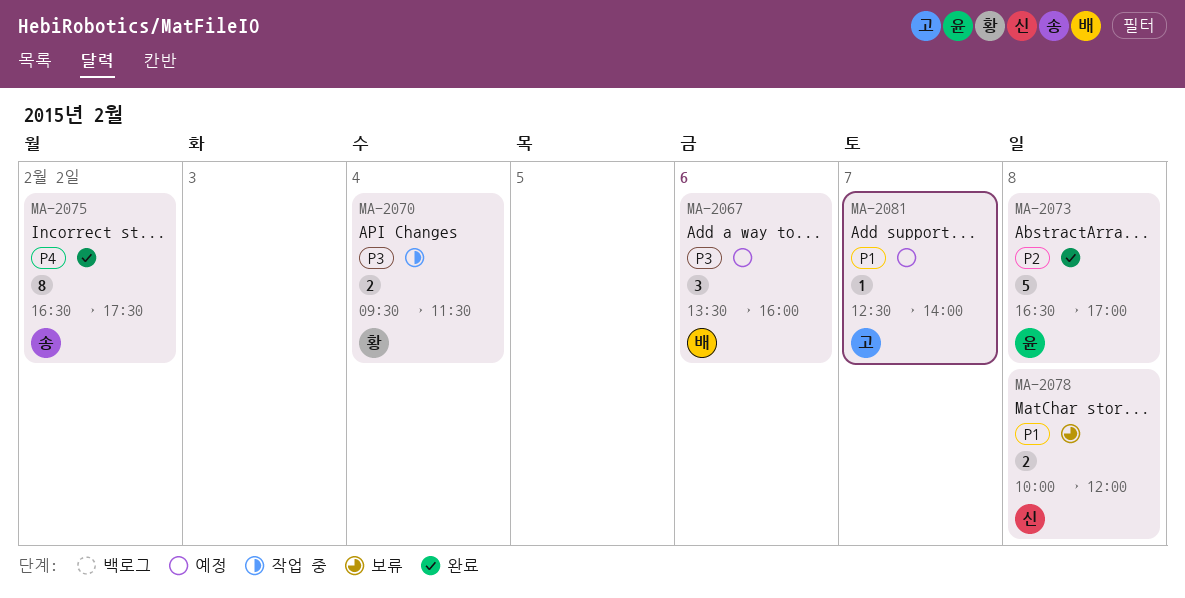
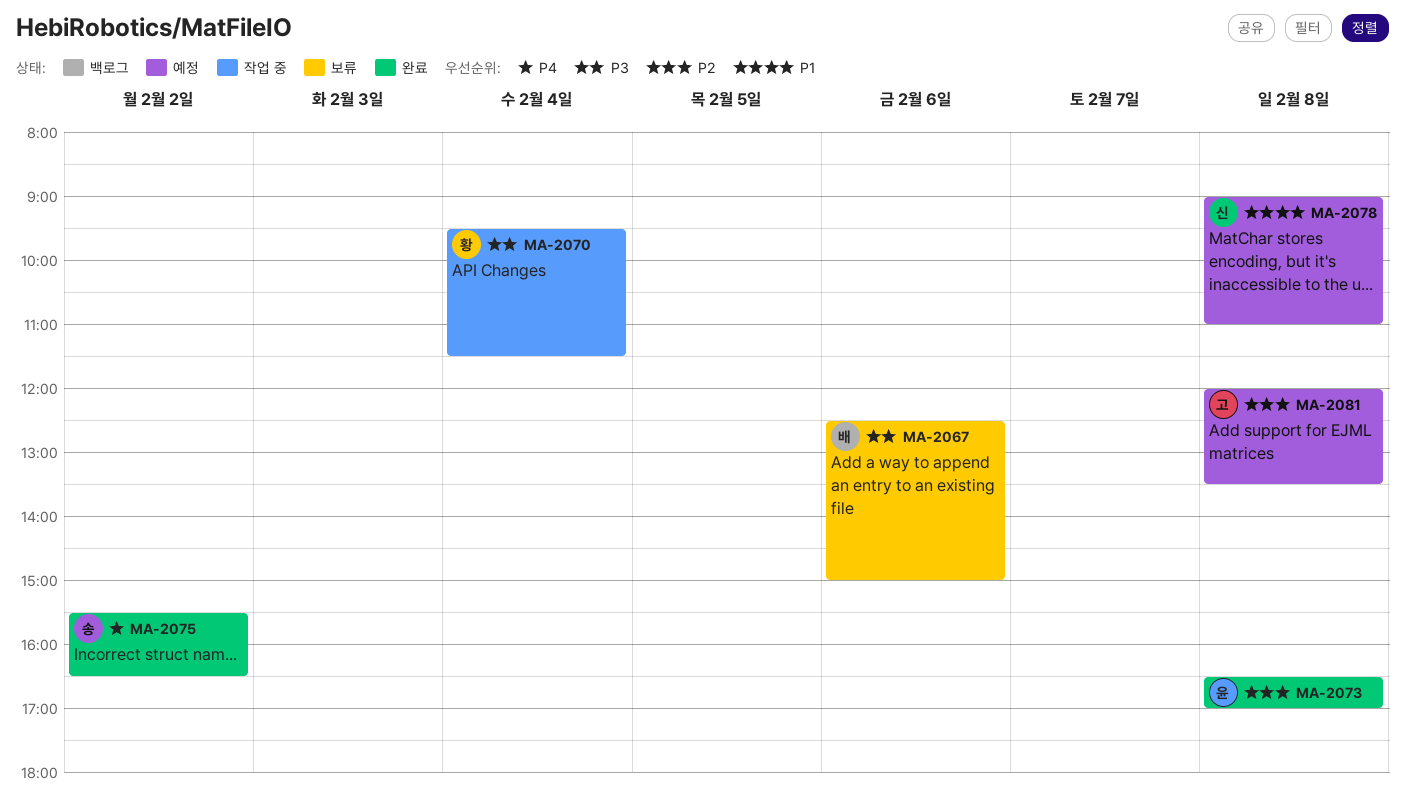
MA-2067, status: 예정 -> 보류
MA-2067, begins: 13:30 -> 12:30
MA-2067, ends: 16:00 -> 15:00
MA-2075, begins: 16:30 -> 15:30
MA-2075, ends: 17:30 -> 16:30
MA-2078, status: 보류 -> 예정
MA-2078, begins: 10:00 -> 09:00
MA-2078, ends: 12:00 -> 11:00
MA-2081, priority: P1 -> P2
MA-2081, day: Feb 7 -> Feb 8
MA-2081, begins: 12:30 -> 12:00
MA-2081, ends: 14:00 -> 13:30

